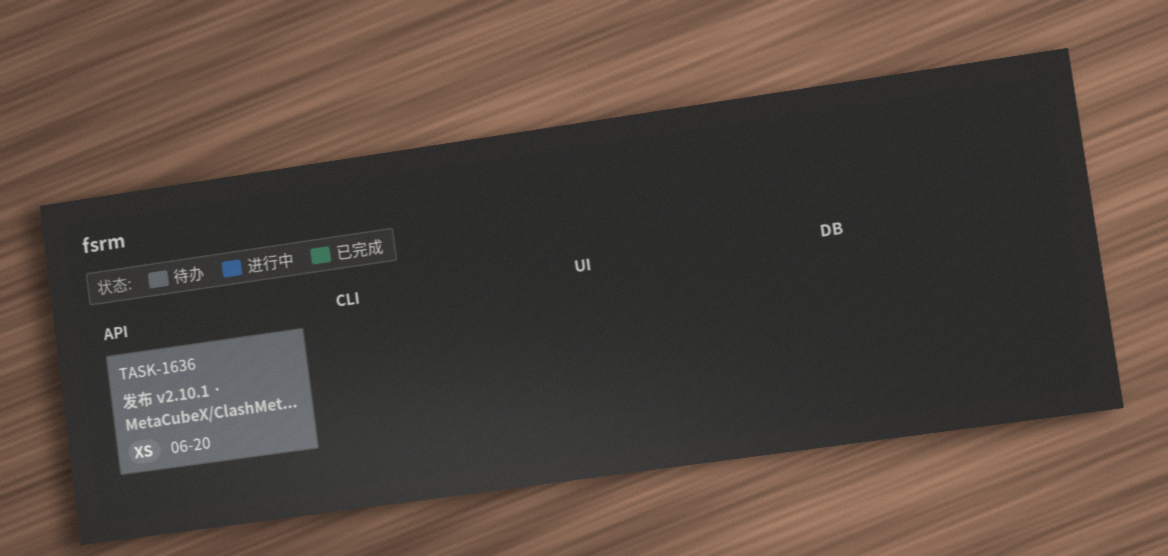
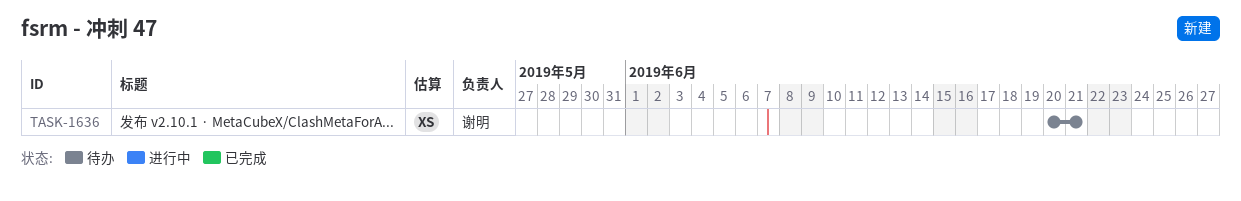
TASK-1636, due: Jun 20 -> Jun 21

